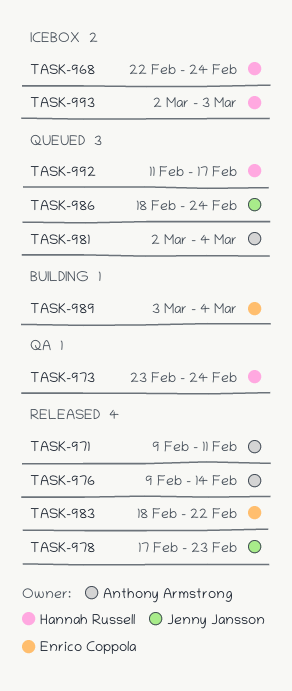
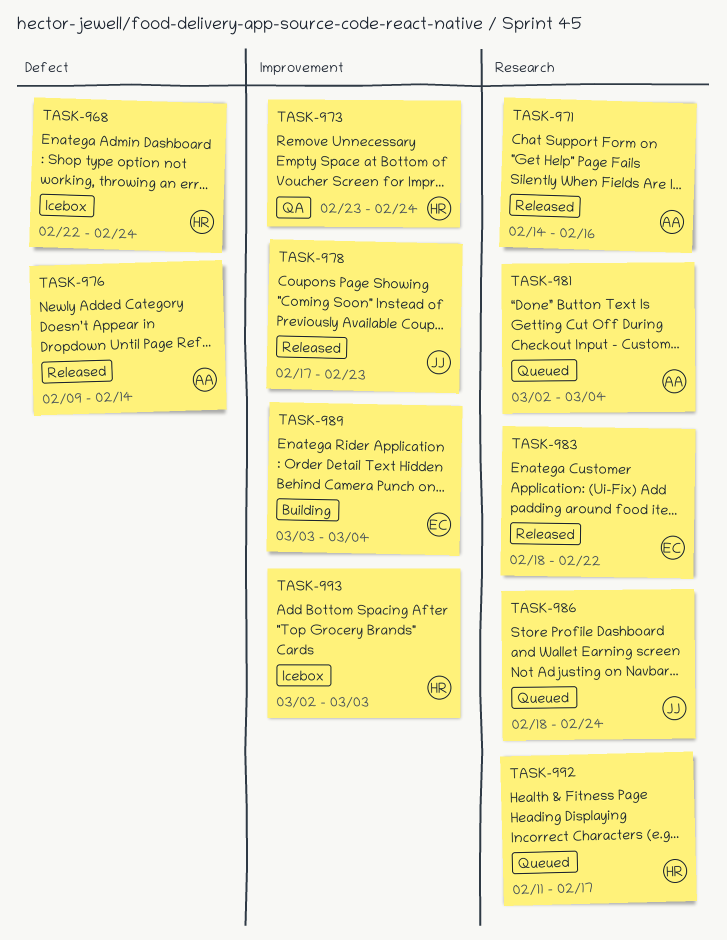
TASK-971, start: Feb 9 -> Feb 14
TASK-971, due: Feb 11 -> Feb 16

